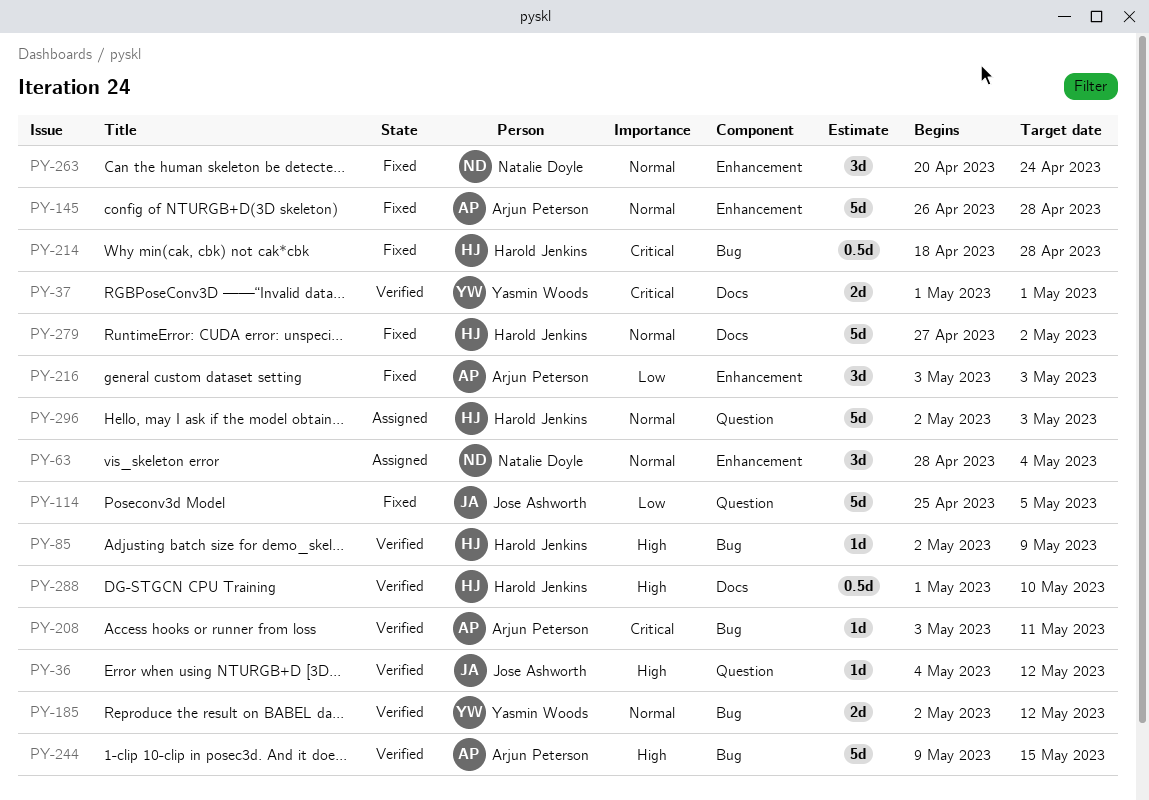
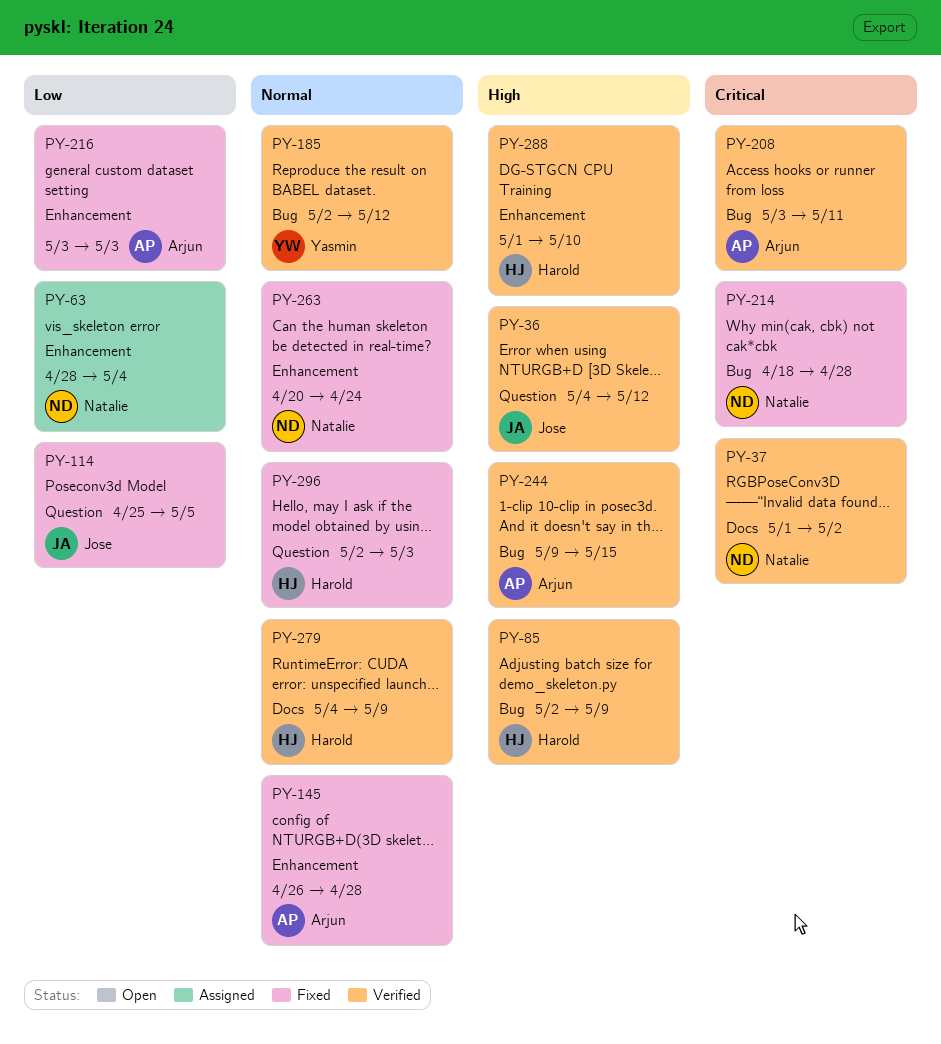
PY-37, owner: Yasmin Woods -> Natalie Doyle
PY-37, due: May 1 -> May 2
PY-63, priority: Normal -> Low
PY-214, owner: Harold Jenkins -> Natalie Doyle
PY-279, status: Fixed -> Verified
PY-279, start: Apr 27 -> May 4
PY-279, due: May 2 -> May 9
PY-288, label: Docs -> Enhancement
PY-296, status: Assigned -> Fixed

